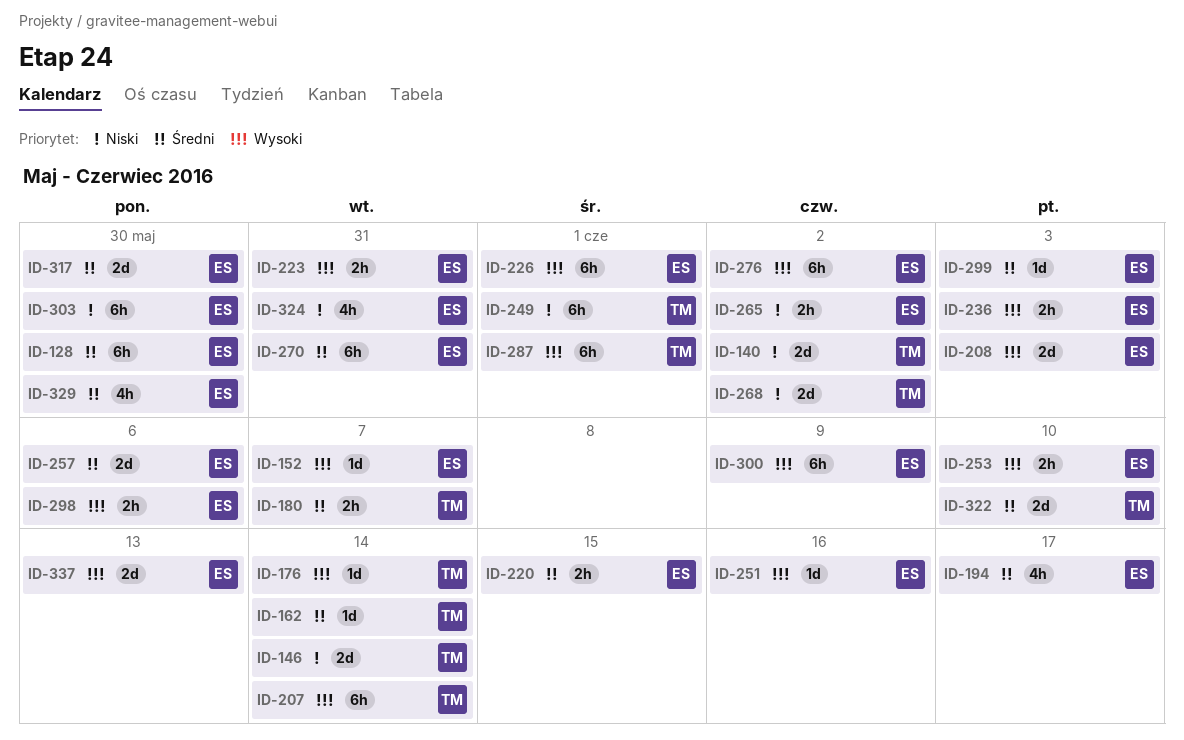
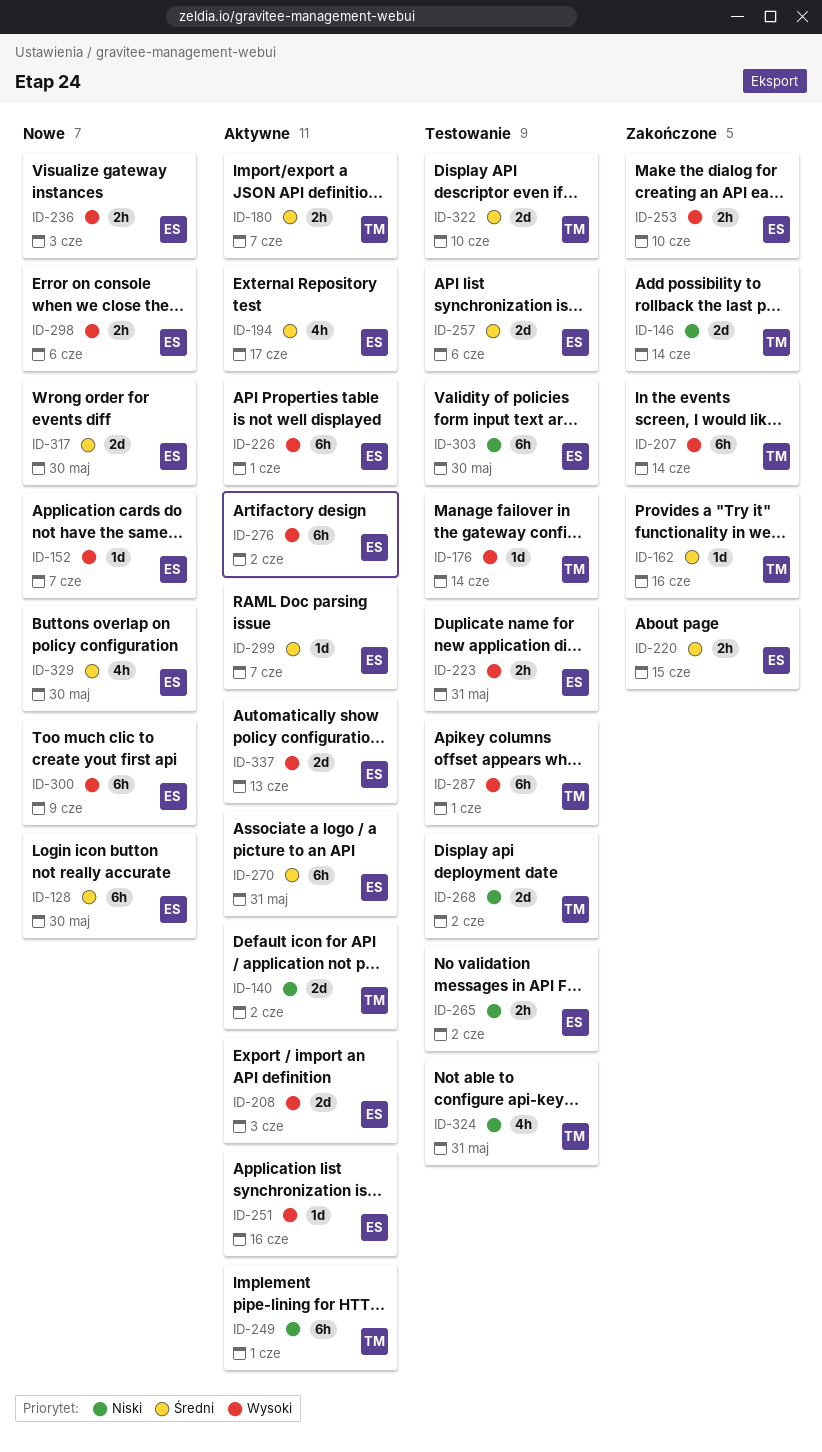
ID-162, due: Jun 14 -> Jun 16
ID-299, due: Jun 3 -> Jun 7
ID-324, owner: ES -> TM

